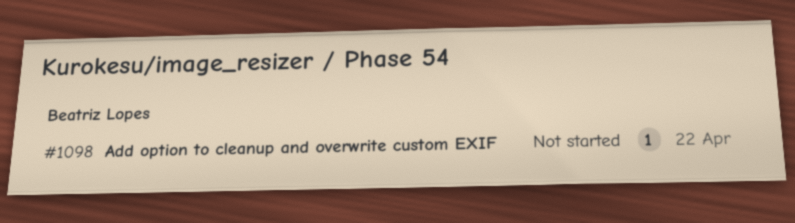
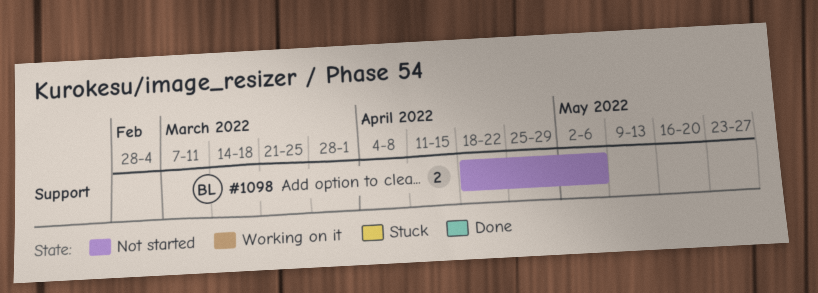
#1098, estimate: 1 -> 2
#1098, due: Apr 22 -> May 6

